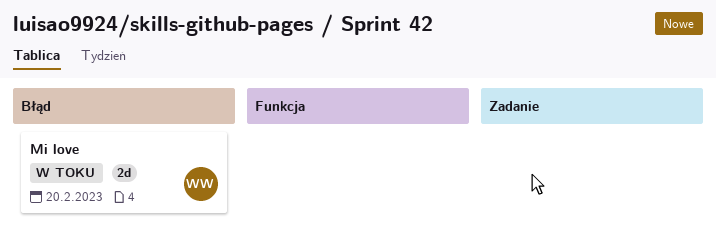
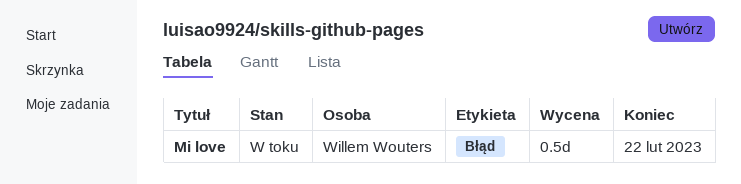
Mi love, estimate: 2d -> 0.5d
Mi love, due: Feb 20 -> Feb 22

